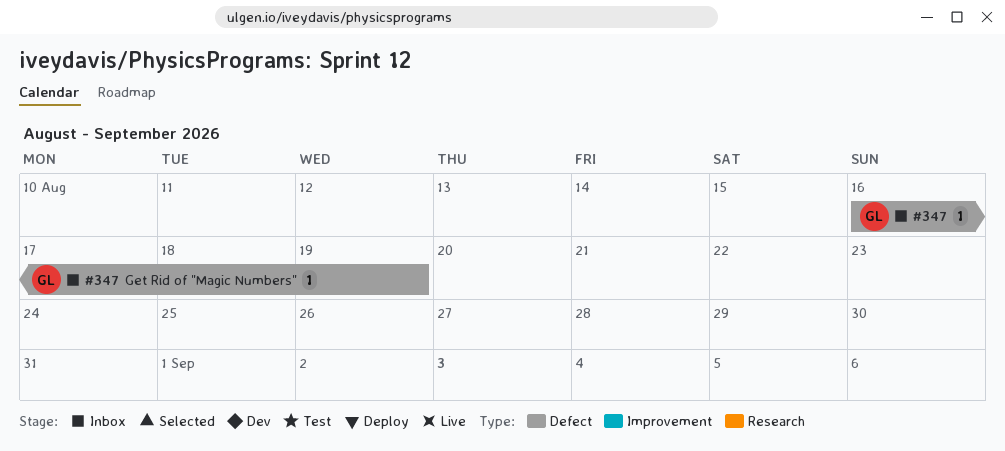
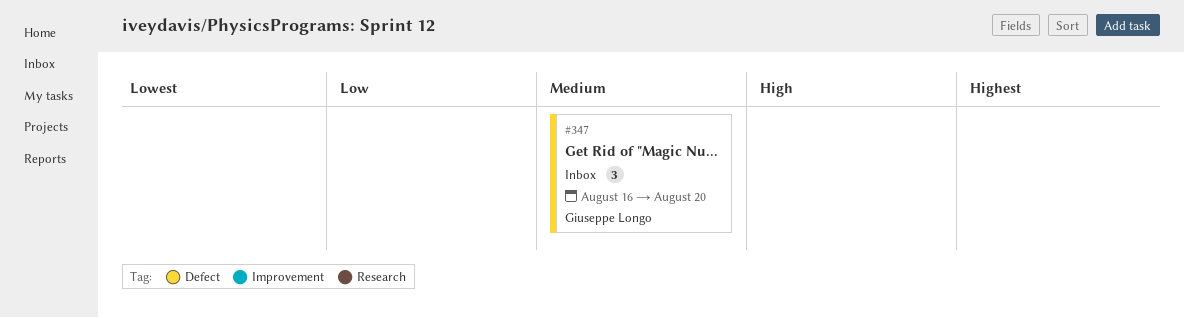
#347, estimate: 1 -> 3
#347, due: Aug 19 -> Aug 20

